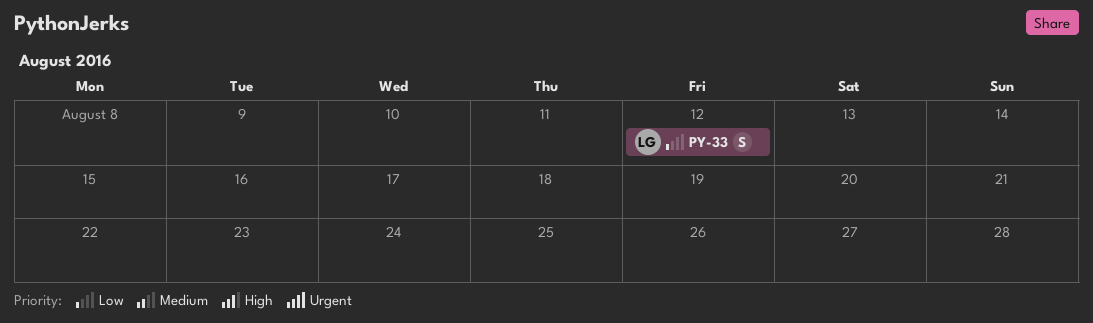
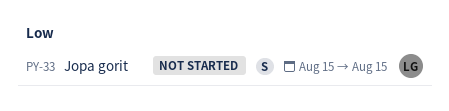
PY-33, start: Aug 12 -> Aug 15
PY-33, due: Aug 12 -> Aug 15

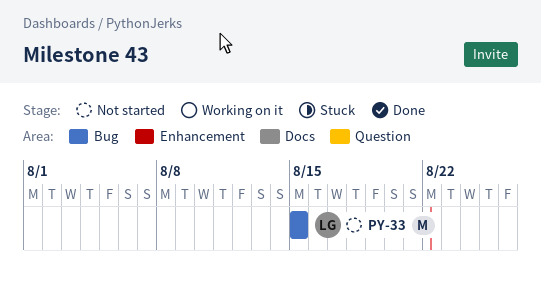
PY-33, estimate: S -> M

